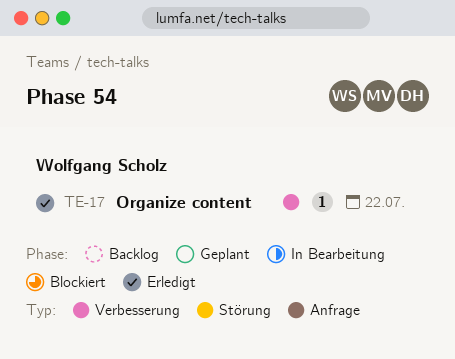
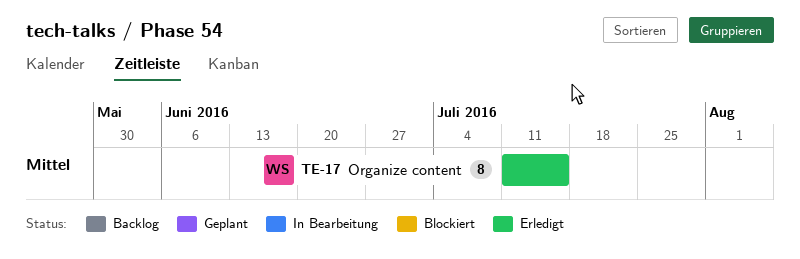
TE-17, estimate: 1 -> 8
TE-17, due: Jul 22 -> Jul 15

